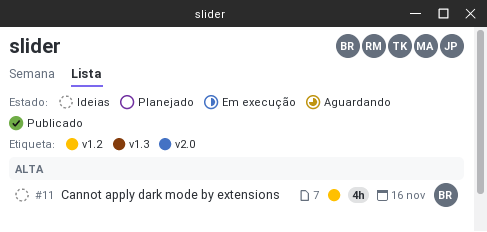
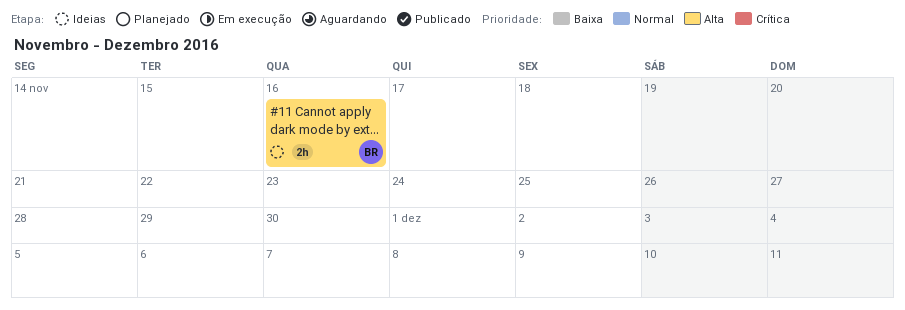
#11, estimate: 4h -> 2h

